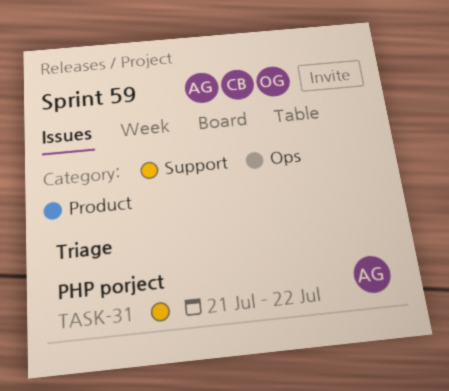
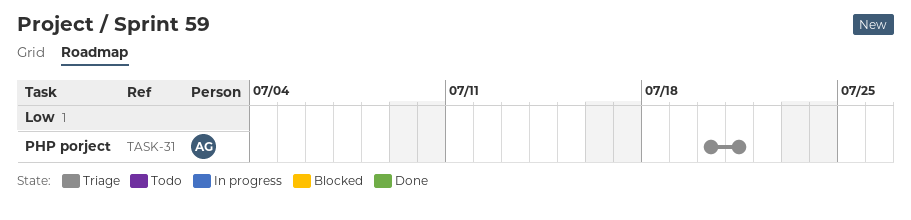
TASK-31, start: Jul 21 -> Jul 20
TASK-31, due: Jul 22 -> Jul 21

